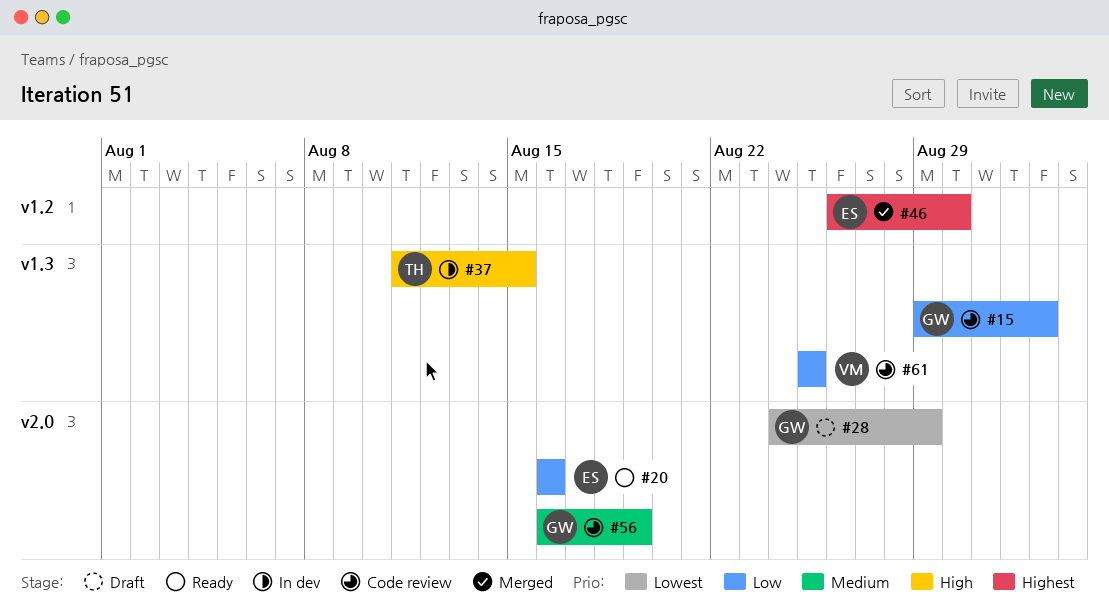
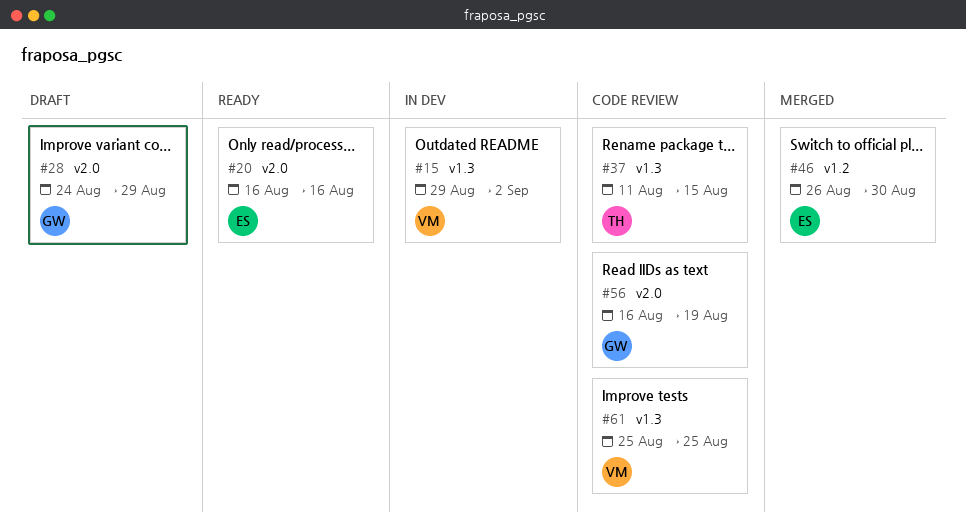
#15, status: Code review -> In dev
#15, owner: GW -> VM
#37, status: In dev -> Code review

